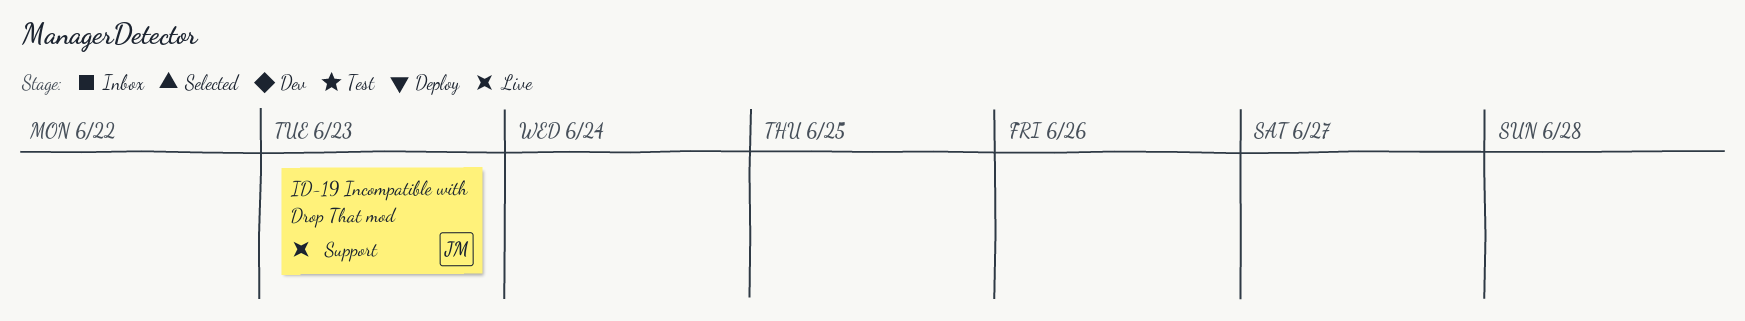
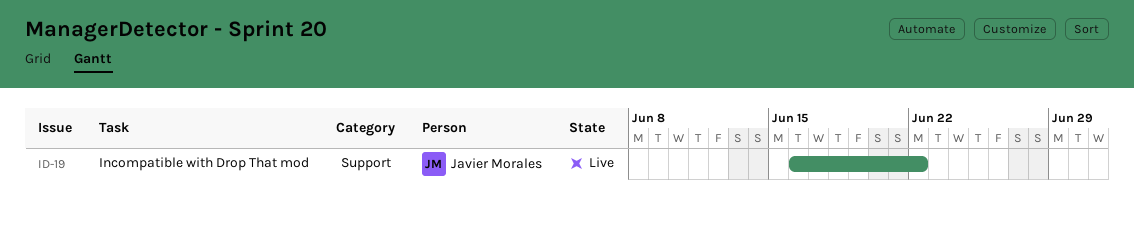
ID-19, due: Jun 23 -> Jun 22

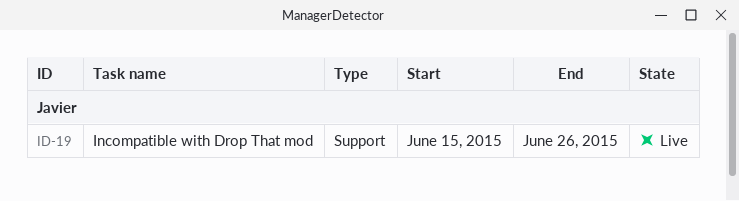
ID-19, start: Jun 16 -> Jun 15
ID-19, due: Jun 22 -> Jun 26

